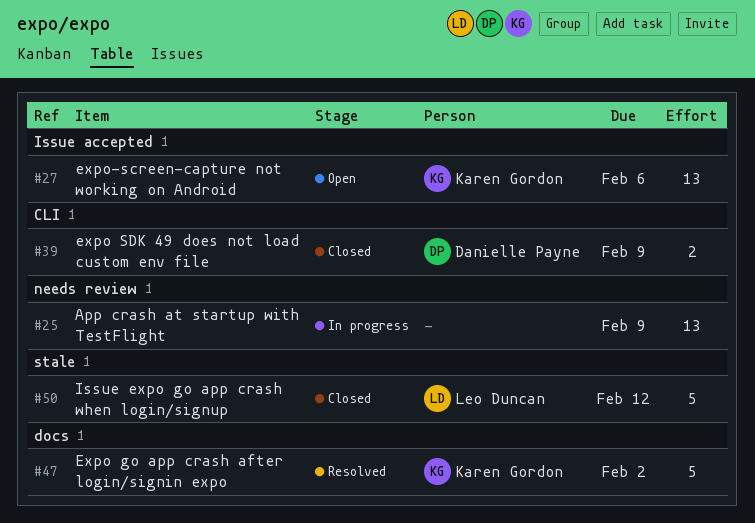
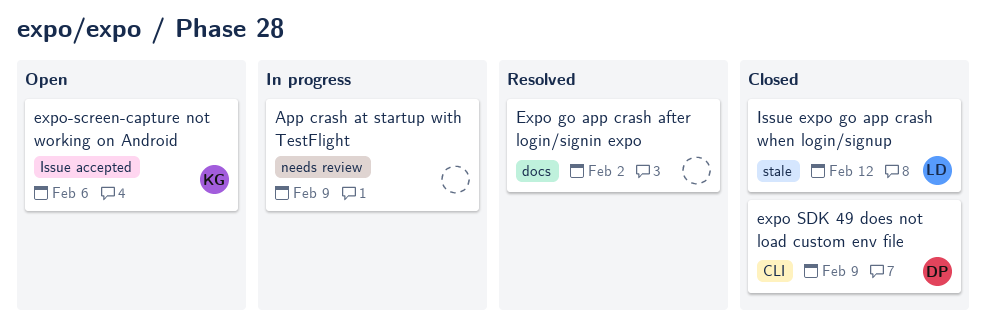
Expo go app crash after login/signin expo, owner: Karen Gordon -> none

